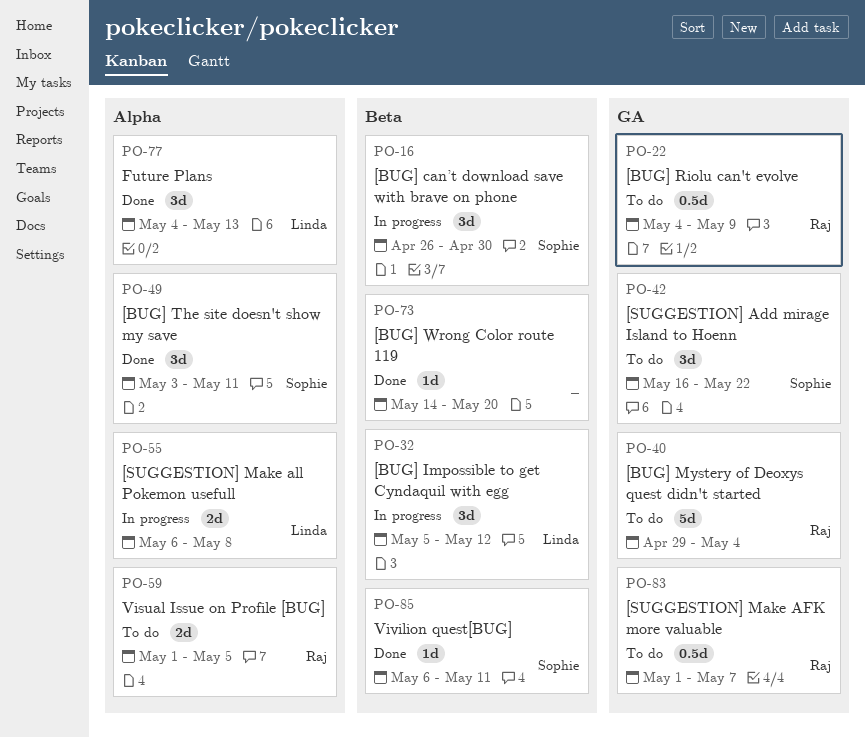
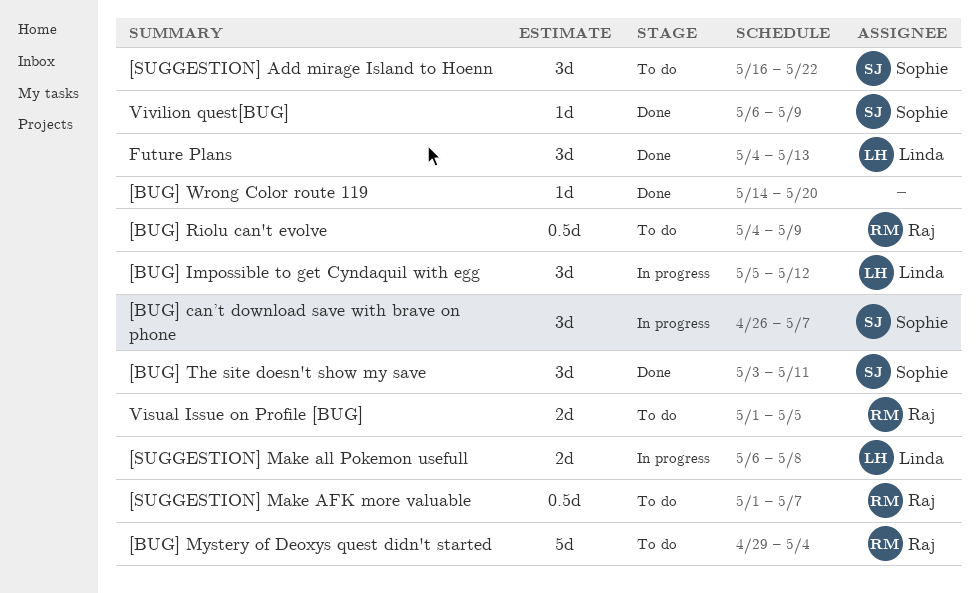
[BUG] can’t download save with brave on phone, due: Apr 30 -> May 7
Vivilion quest[BUG], due: May 11 -> May 9

